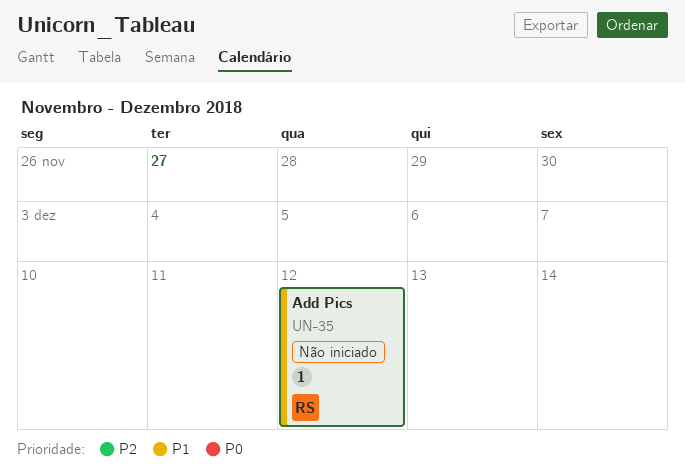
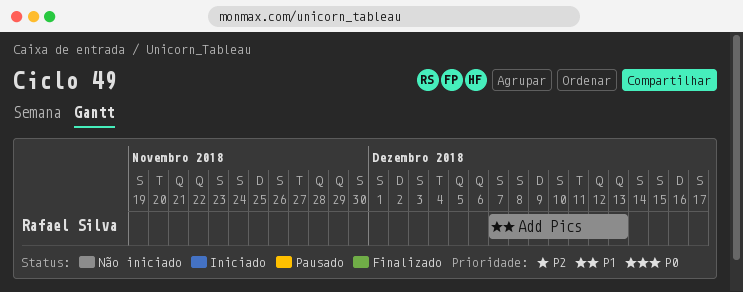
Add Pics, due: Dec 12 -> Dec 13

